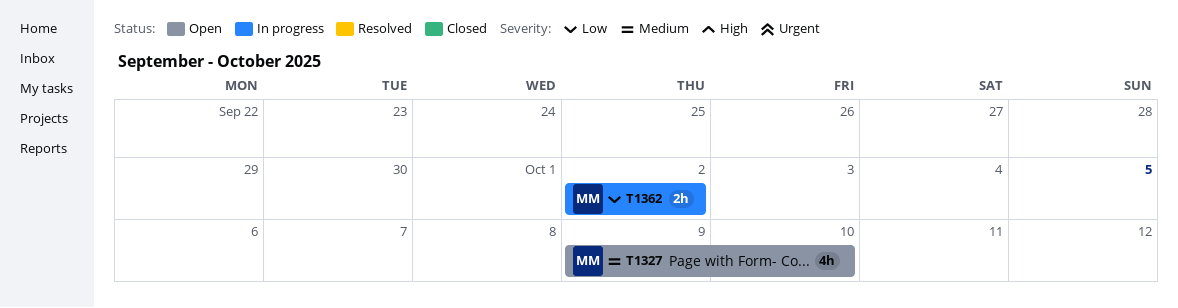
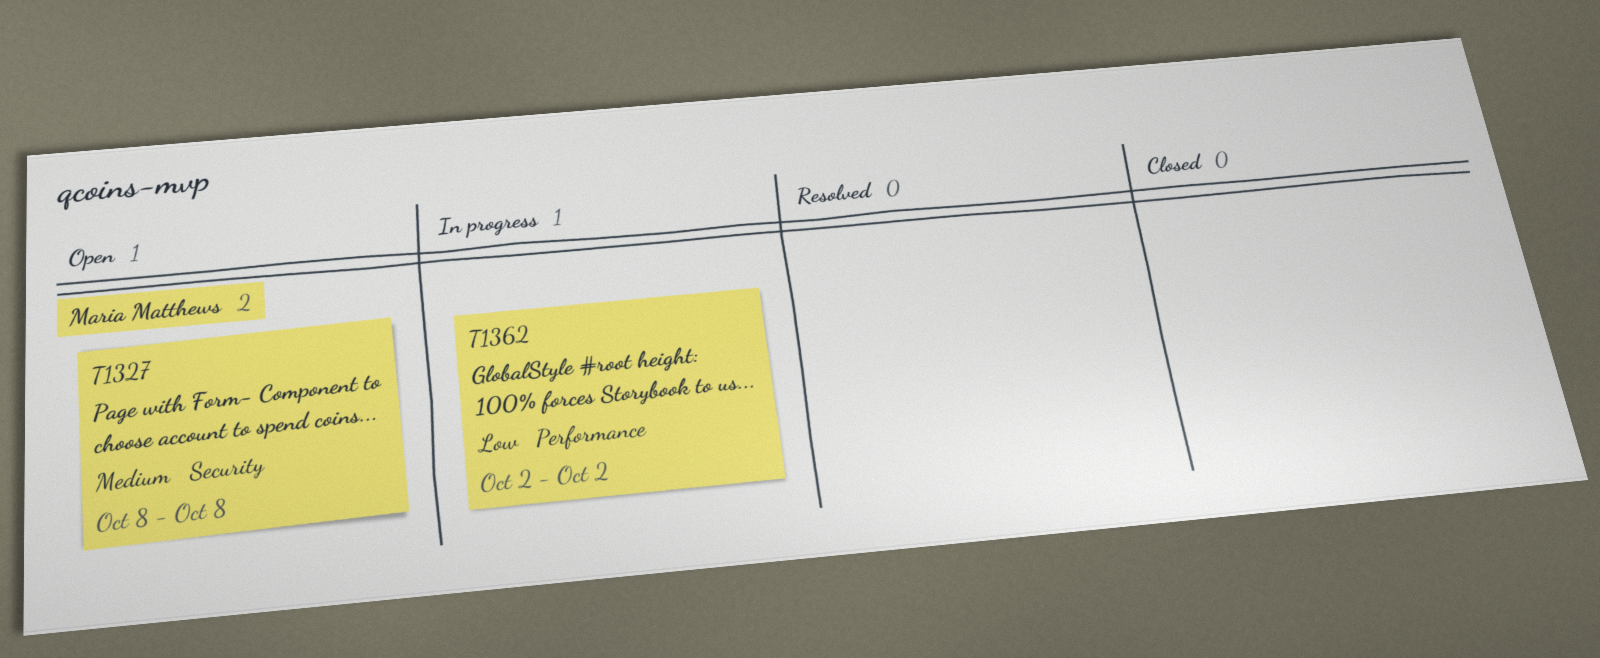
T1327, start: Oct 9 -> Oct 8
T1327, due: Oct 10 -> Oct 8

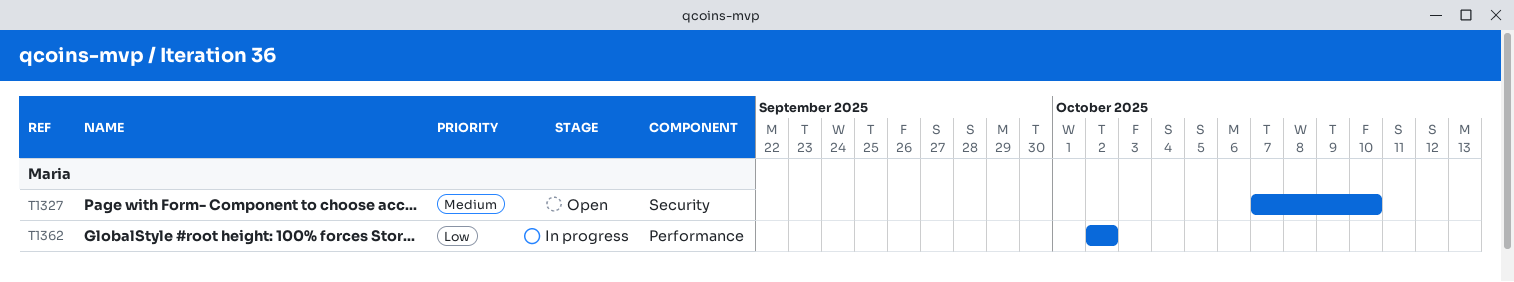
T1327, start: Oct 8 -> Oct 7
T1327, due: Oct 8 -> Oct 10

